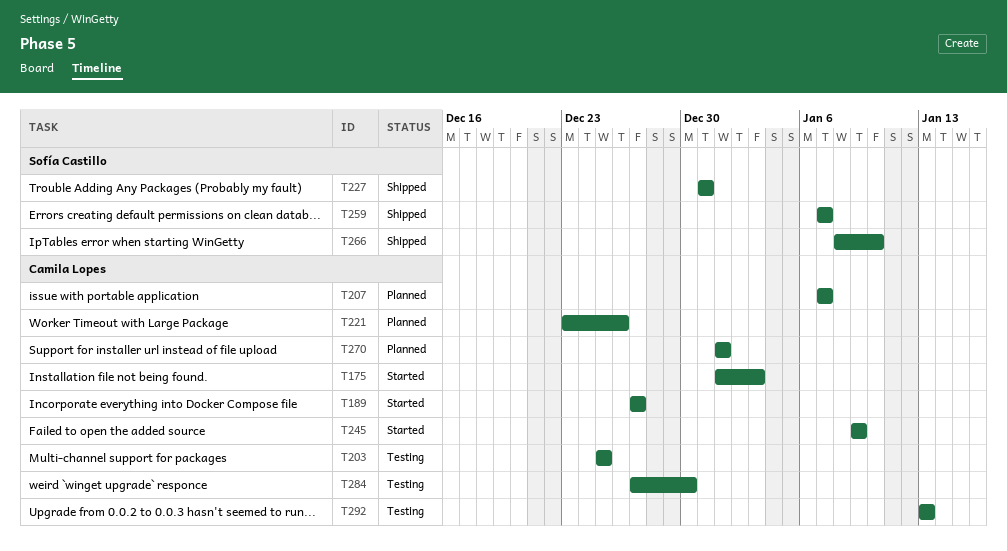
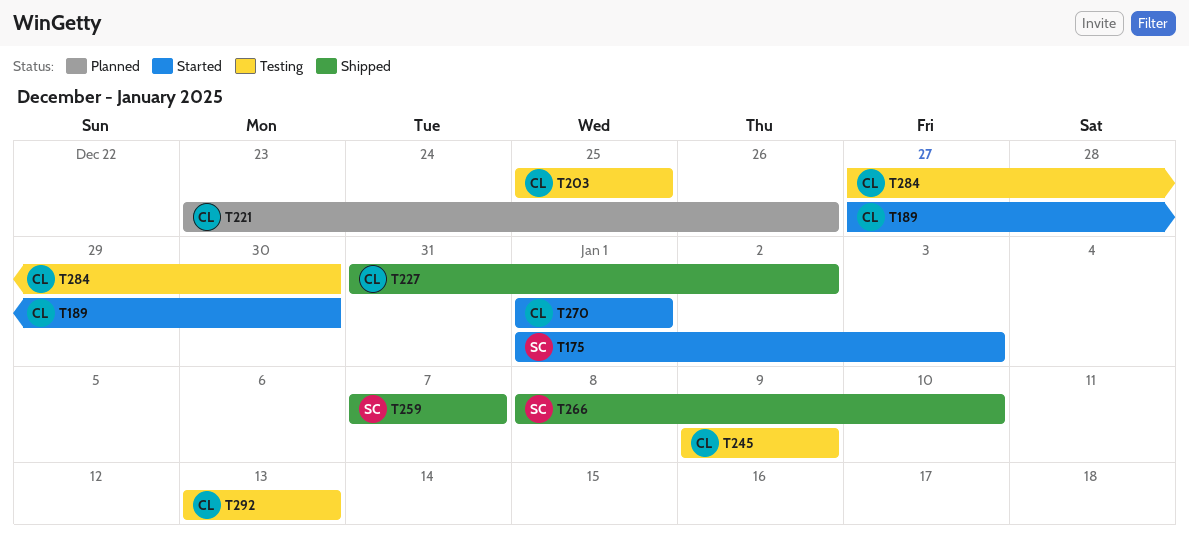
T175, owner: Camila Lopes -> Sofía Castillo
T189, due: Dec 27 -> Dec 30
T207: present -> none
T227, owner: Sofía Castillo -> Camila Lopes
T227, due: Dec 31 -> Jan 2
T245, status: Started -> Testing
T270, status: Planned -> Started

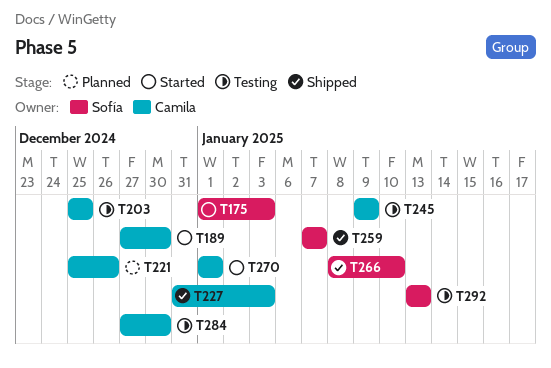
T221, start: Dec 23 -> Dec 25
T227, due: Jan 2 -> Jan 3
T292, owner: Camila -> Sofía

